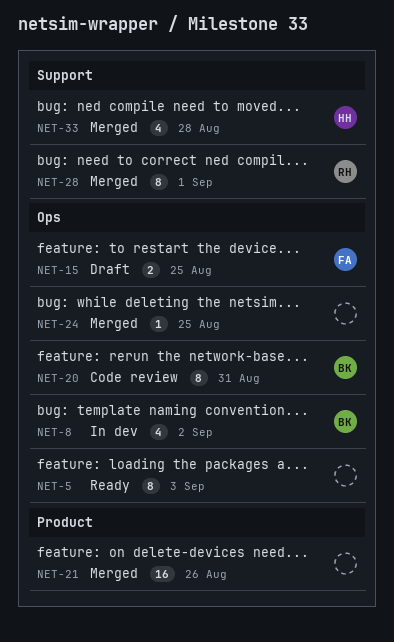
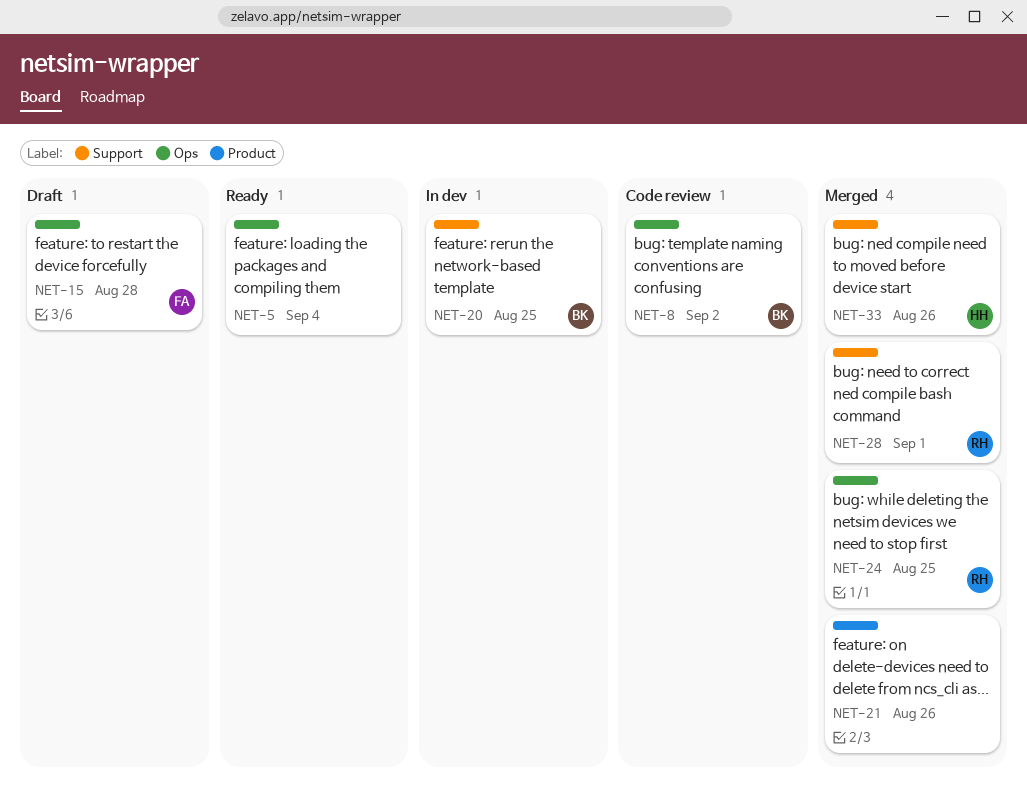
NET-5, due: Sep 3 -> Sep 4
NET-8, status: In dev -> Code review
NET-15, due: Aug 25 -> Aug 28
NET-20, status: Code review -> In dev
NET-20, label: Ops -> Support
NET-20, due: Aug 31 -> Aug 25
NET-24, owner: none -> RH
NET-33, due: Aug 28 -> Aug 26

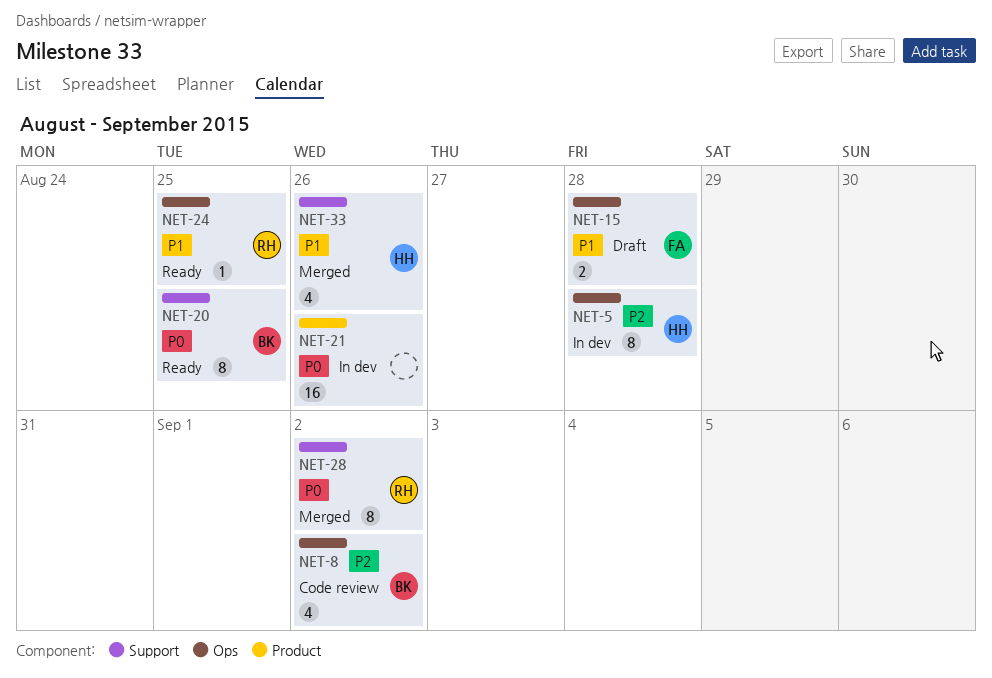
NET-5, status: Ready -> In dev
NET-5, owner: none -> HH
NET-5, due: Sep 4 -> Aug 28
NET-20, status: In dev -> Ready
NET-21, status: Merged -> In dev
NET-24, status: Merged -> Ready
NET-28, due: Sep 1 -> Sep 2

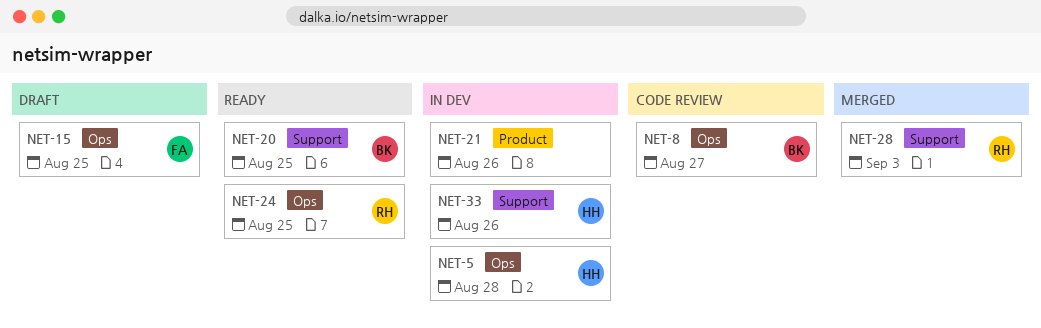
NET-8, due: Sep 2 -> Aug 27
NET-15, due: Aug 28 -> Aug 25
NET-28, due: Sep 2 -> Sep 3
NET-33, status: Merged -> In dev

